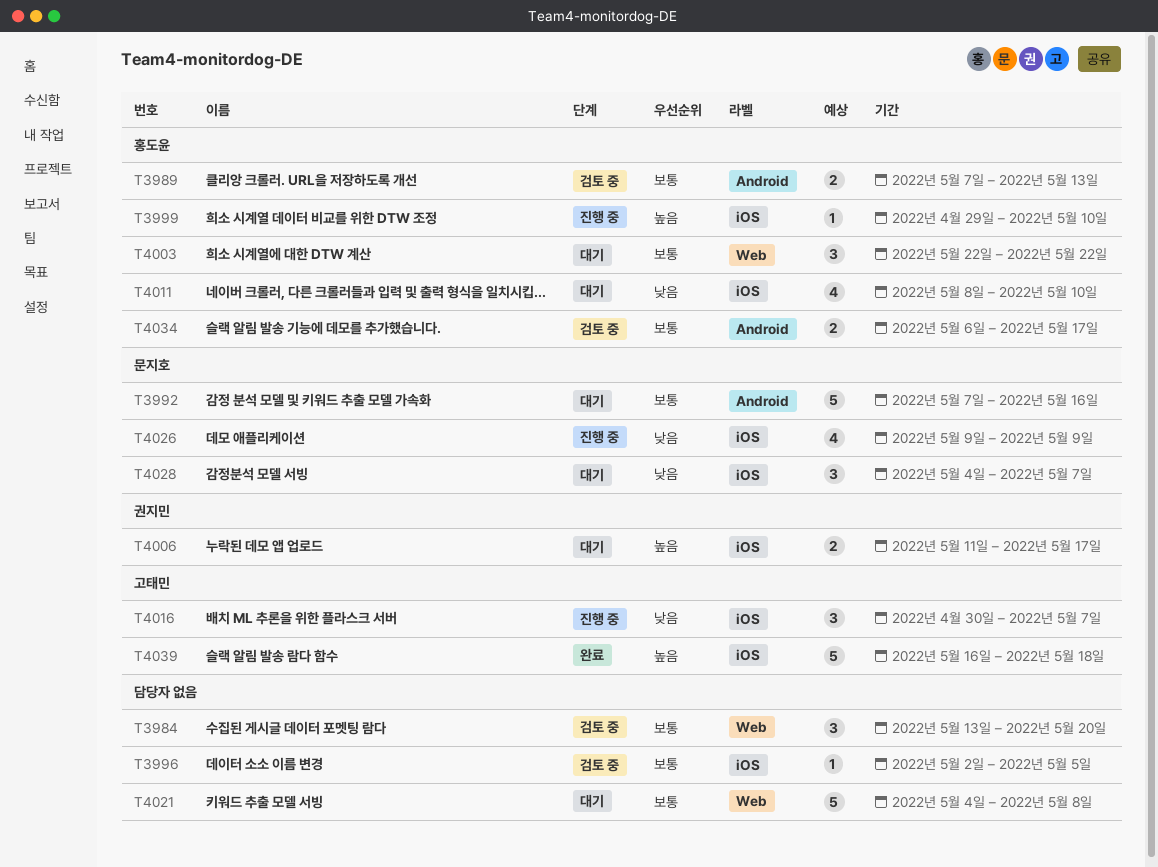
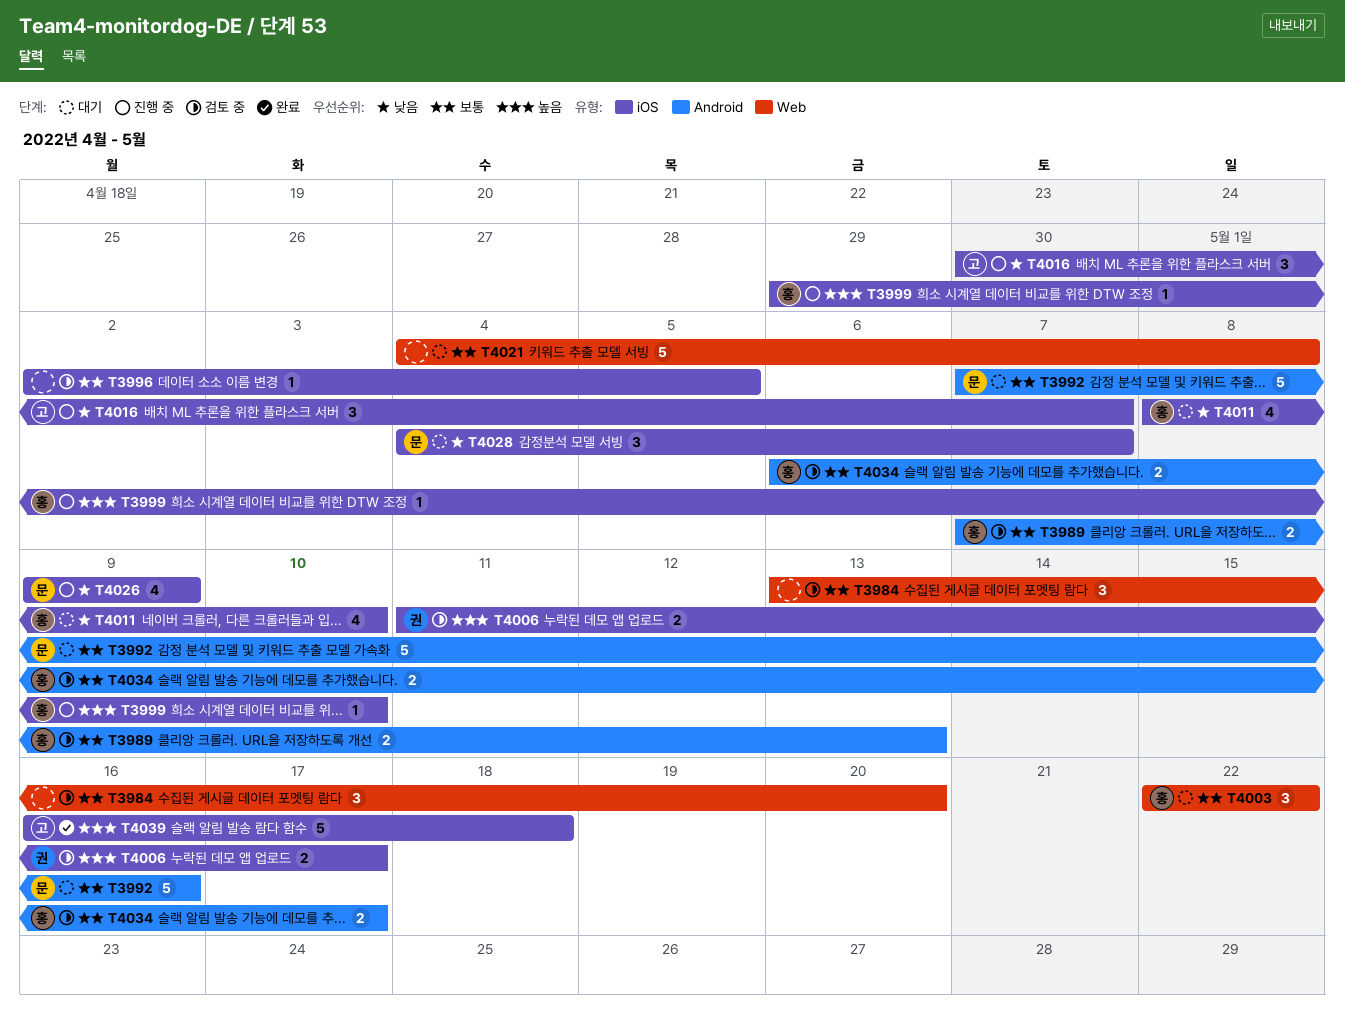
T4006, status: 대기 -> 검토 중

